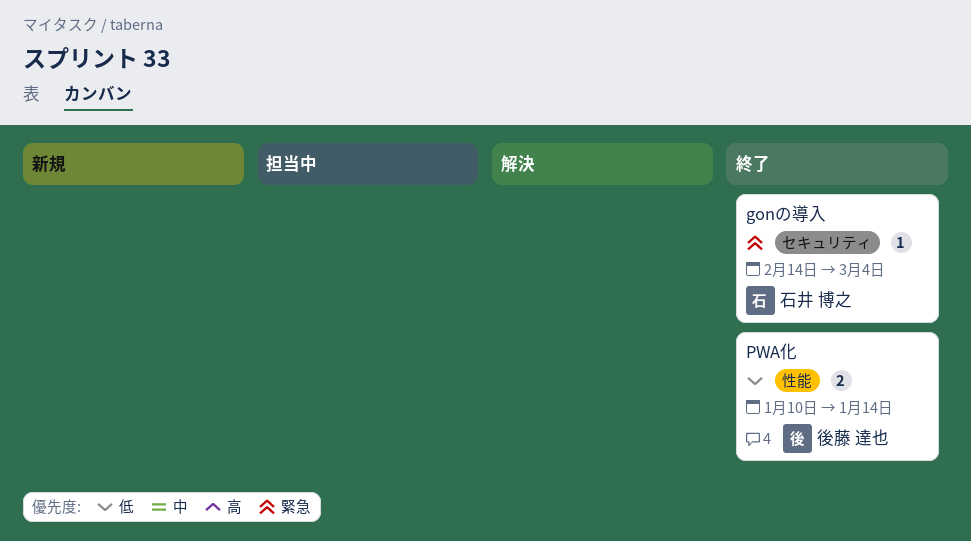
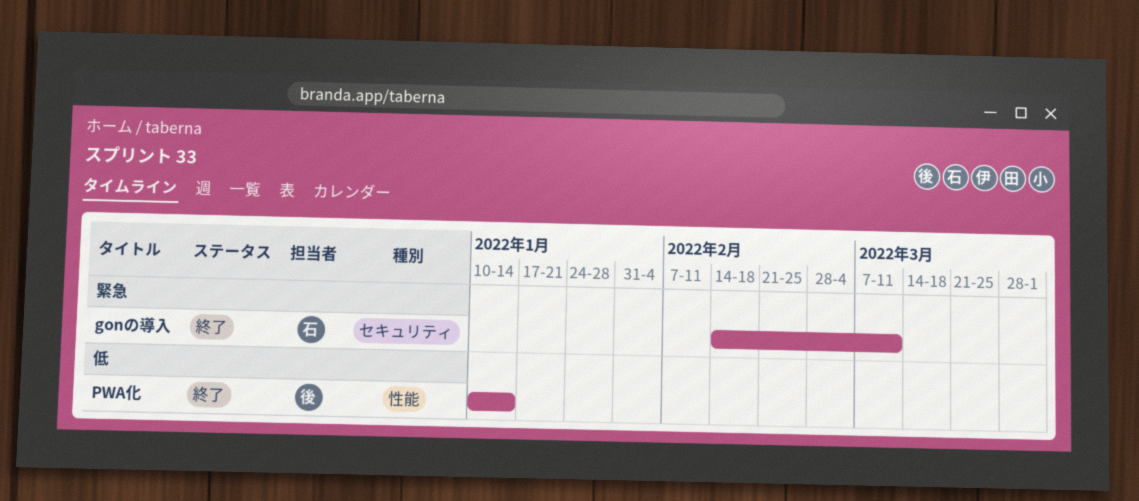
gonの導入, due: Mar 4 -> Mar 11

